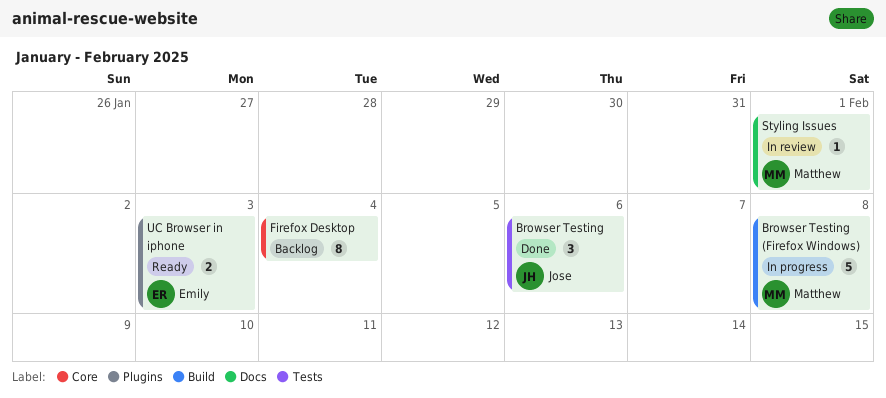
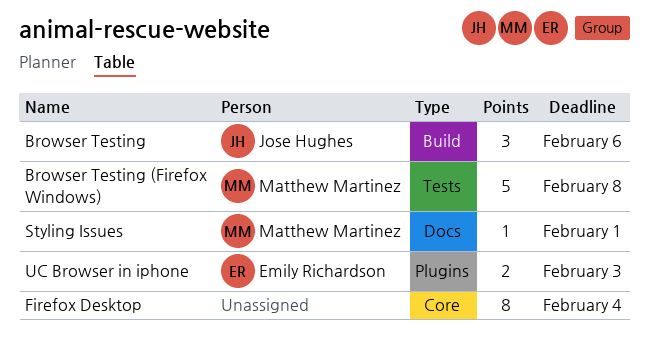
Browser Testing, label: Tests -> Build
Browser Testing (Firefox Windows), label: Build -> Tests

